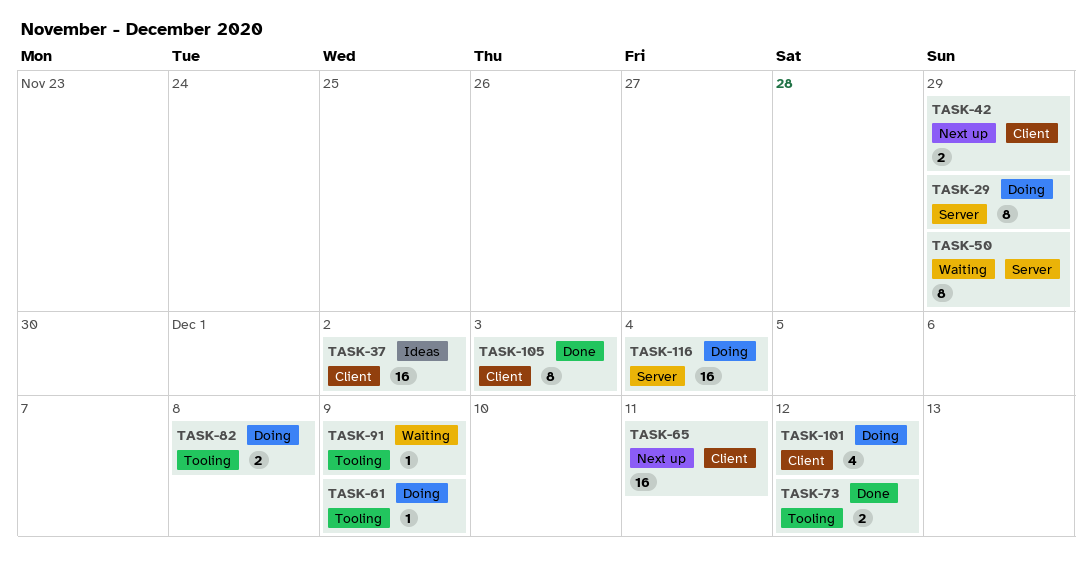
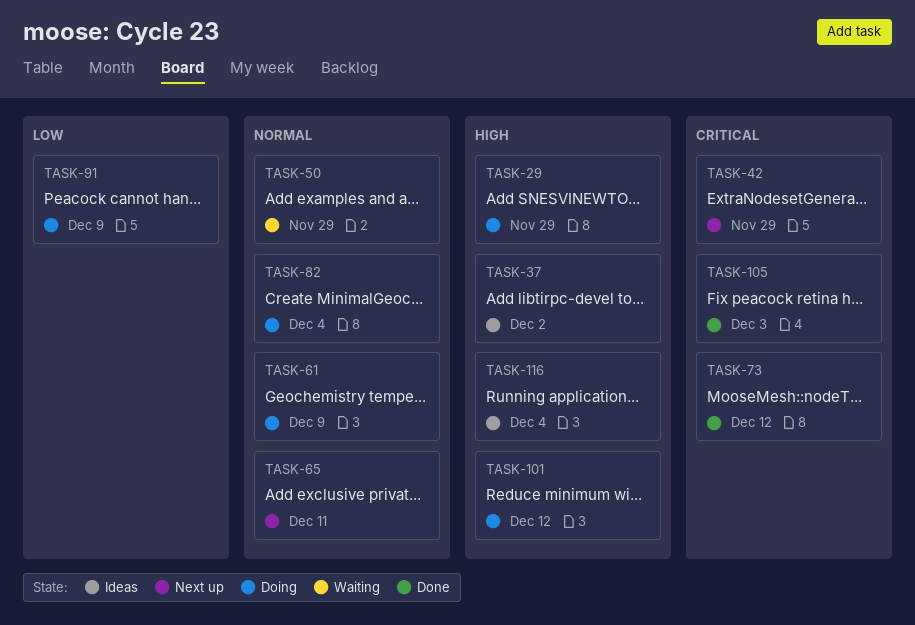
TASK-82, due: Dec 8 -> Dec 4
TASK-91, status: Waiting -> Doing
TASK-116, status: Doing -> Ideas

